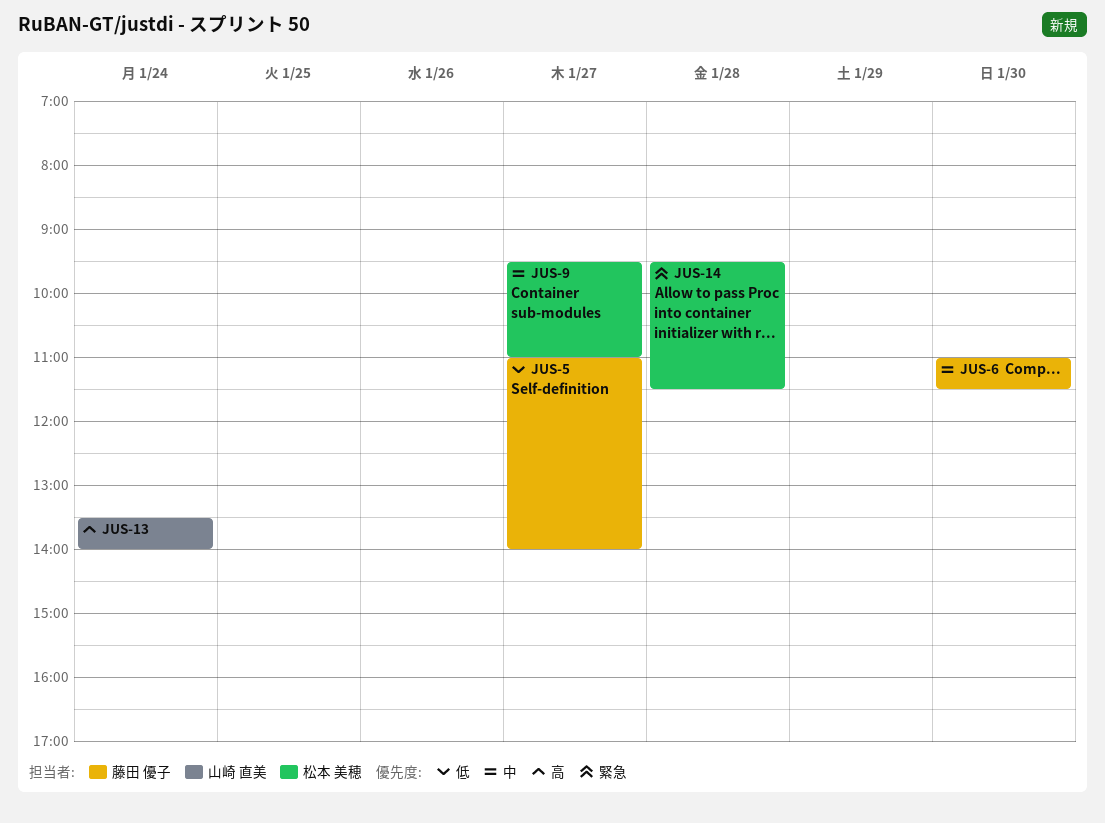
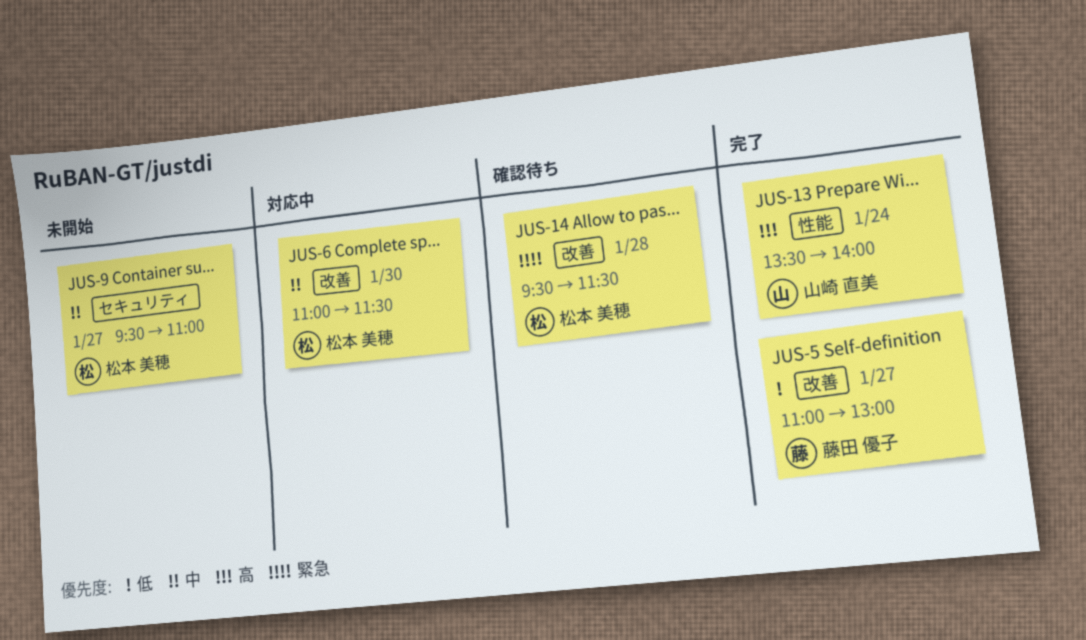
JUS-5, ends: 14:00 -> 13:00
JUS-6, owner: 藤田 優子 -> 松本 美穂

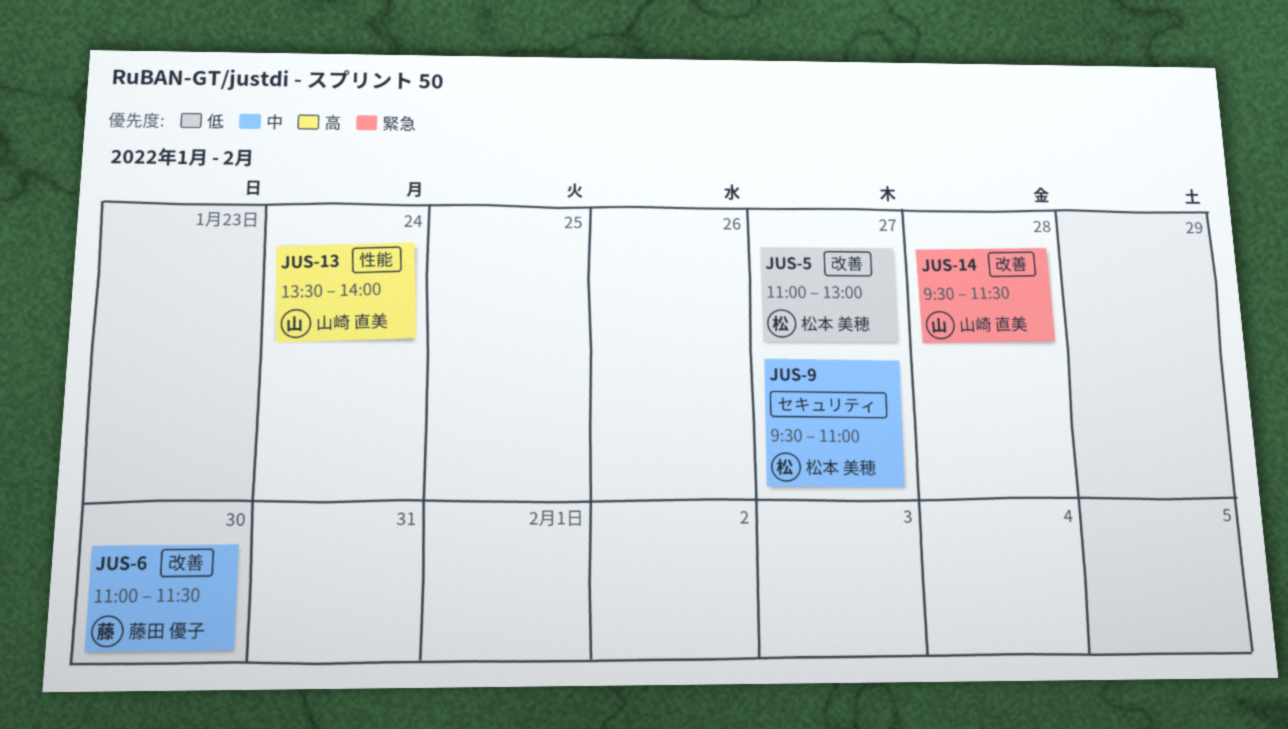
JUS-5, owner: 藤田 優子 -> 松本 美穂
JUS-6, owner: 松本 美穂 -> 藤田 優子
JUS-14, owner: 松本 美穂 -> 山崎 直美

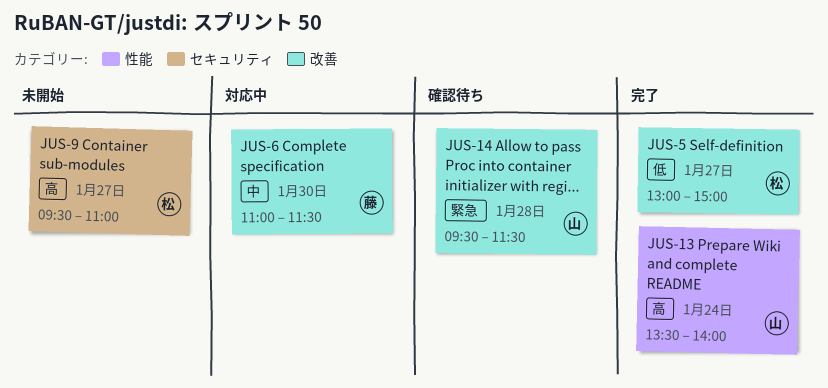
JUS-5, begins: 11:00 -> 13:00
JUS-5, ends: 13:00 -> 15:00
JUS-9, priority: 中 -> 高

